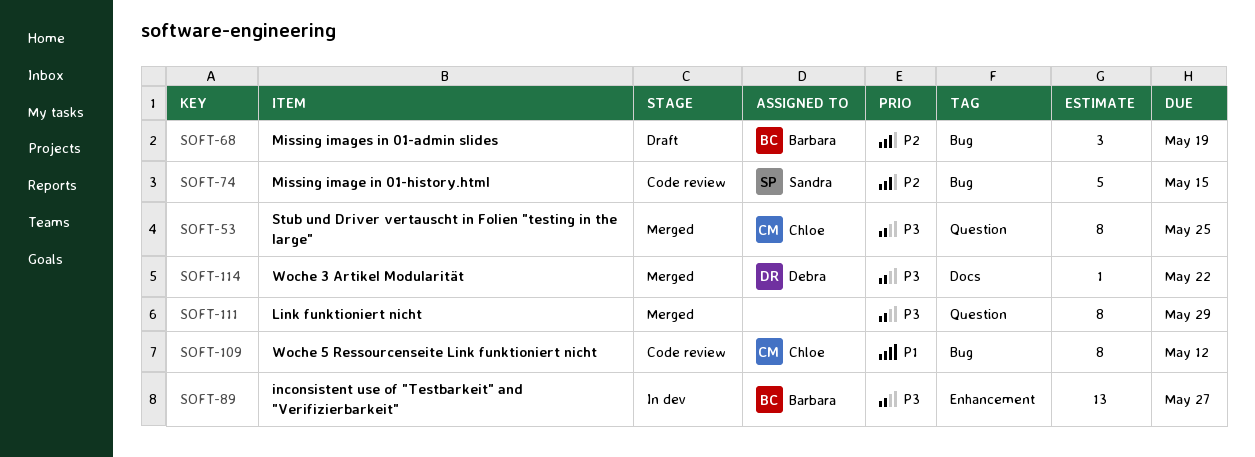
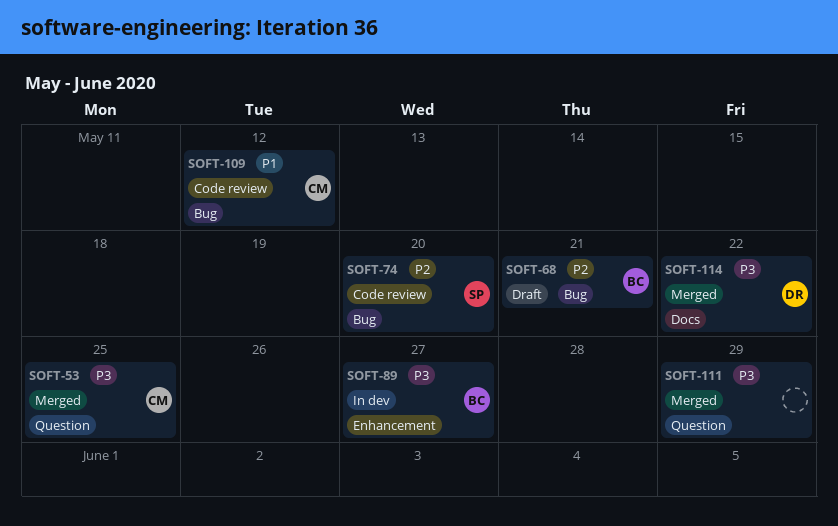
SOFT-68, due: May 19 -> May 21
SOFT-74, due: May 15 -> May 20

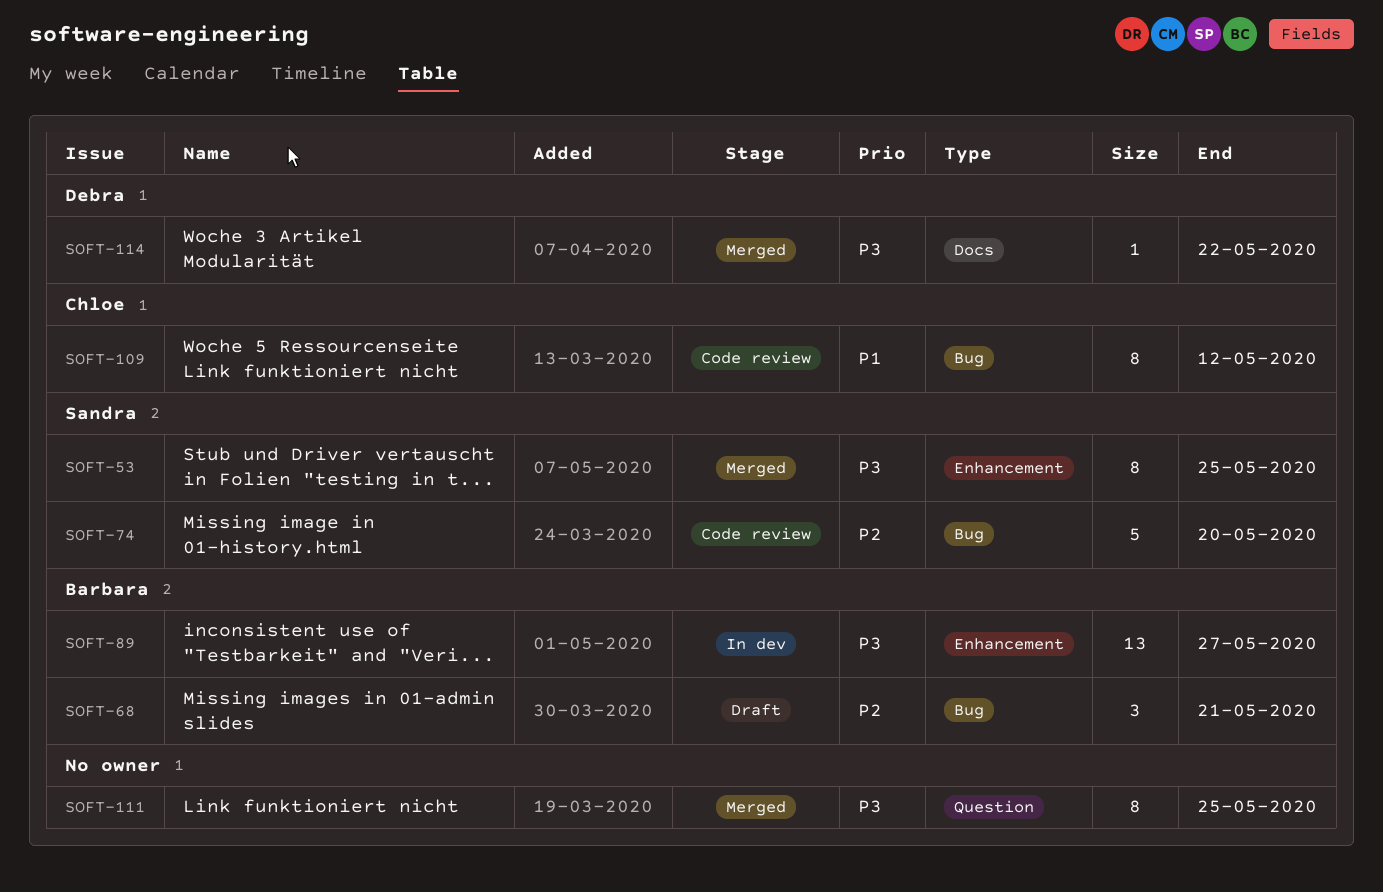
SOFT-53, owner: Chloe -> Sandra
SOFT-53, label: Question -> Enhancement
SOFT-111, due: May 29 -> May 25

